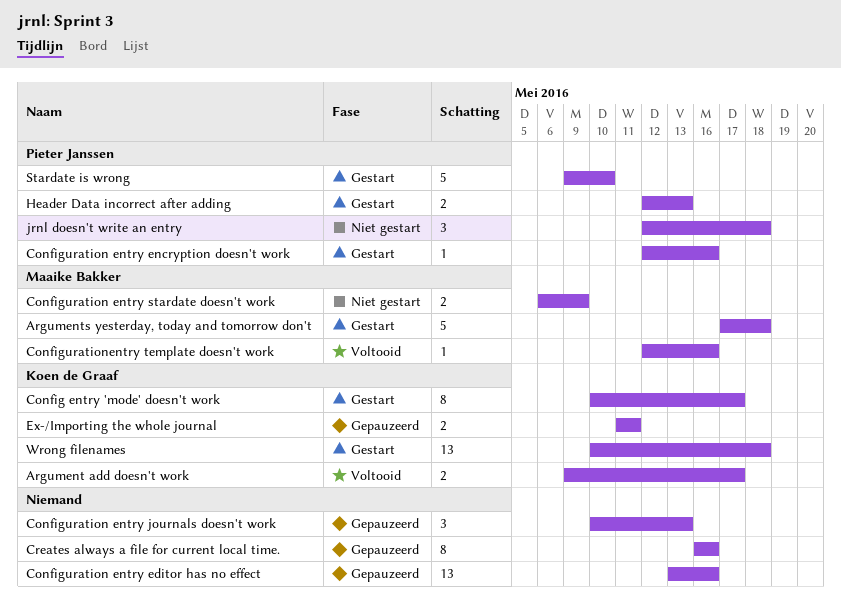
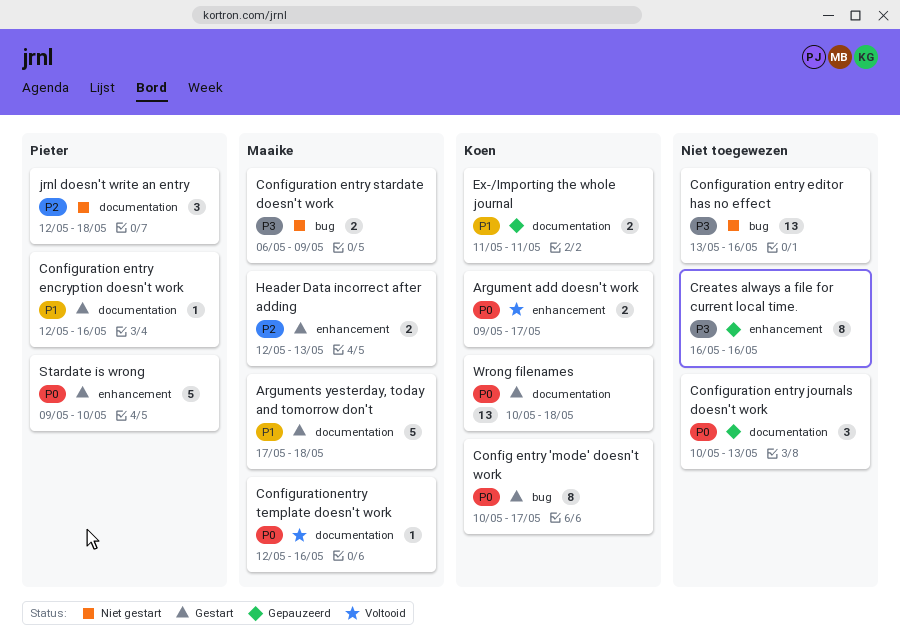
Configuration entry editor has no effect, status: Gepauzeerd -> Niet gestart
Header Data incorrect after adding, owner: Pieter Janssen -> Maaike Bakker

